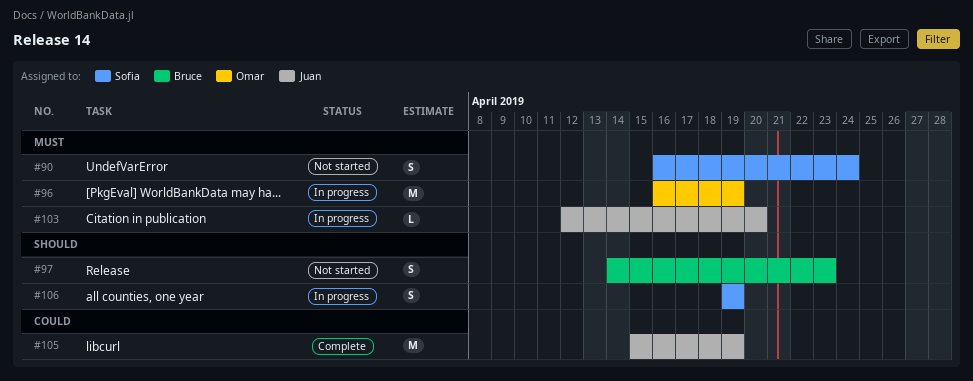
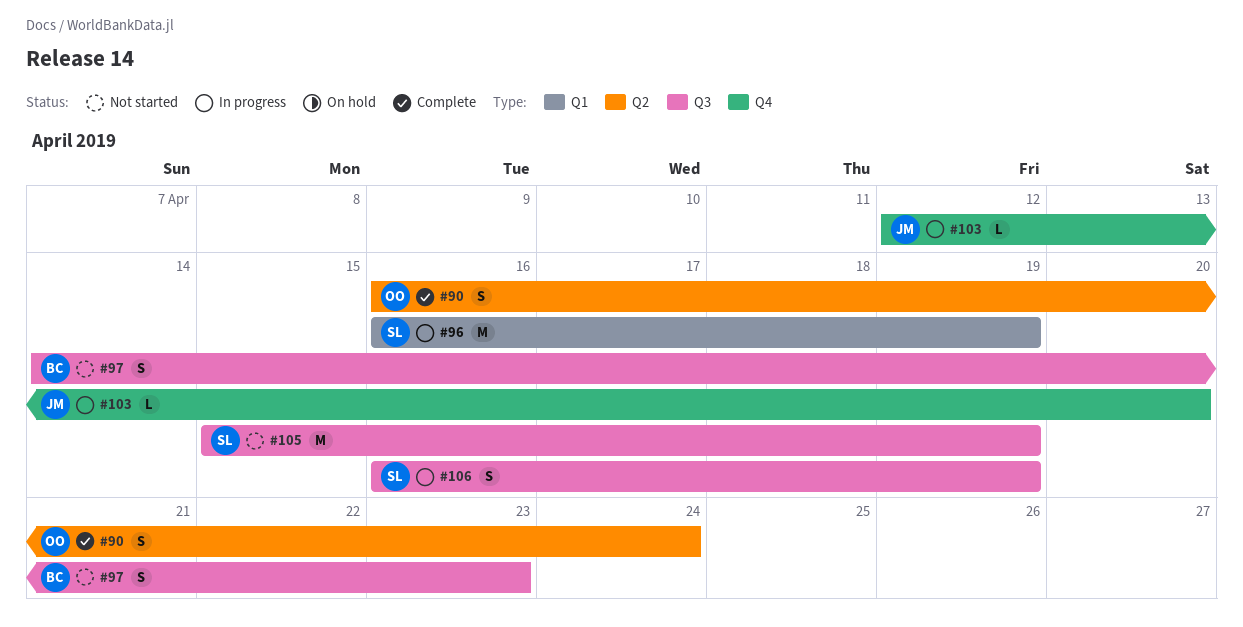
#90, status: Not started -> Complete
#90, owner: Sofia -> Omar
#96, owner: Omar -> Sofia
#105, status: Complete -> Not started
#105, owner: Juan -> Sofia
#106, start: Apr 19 -> Apr 16

